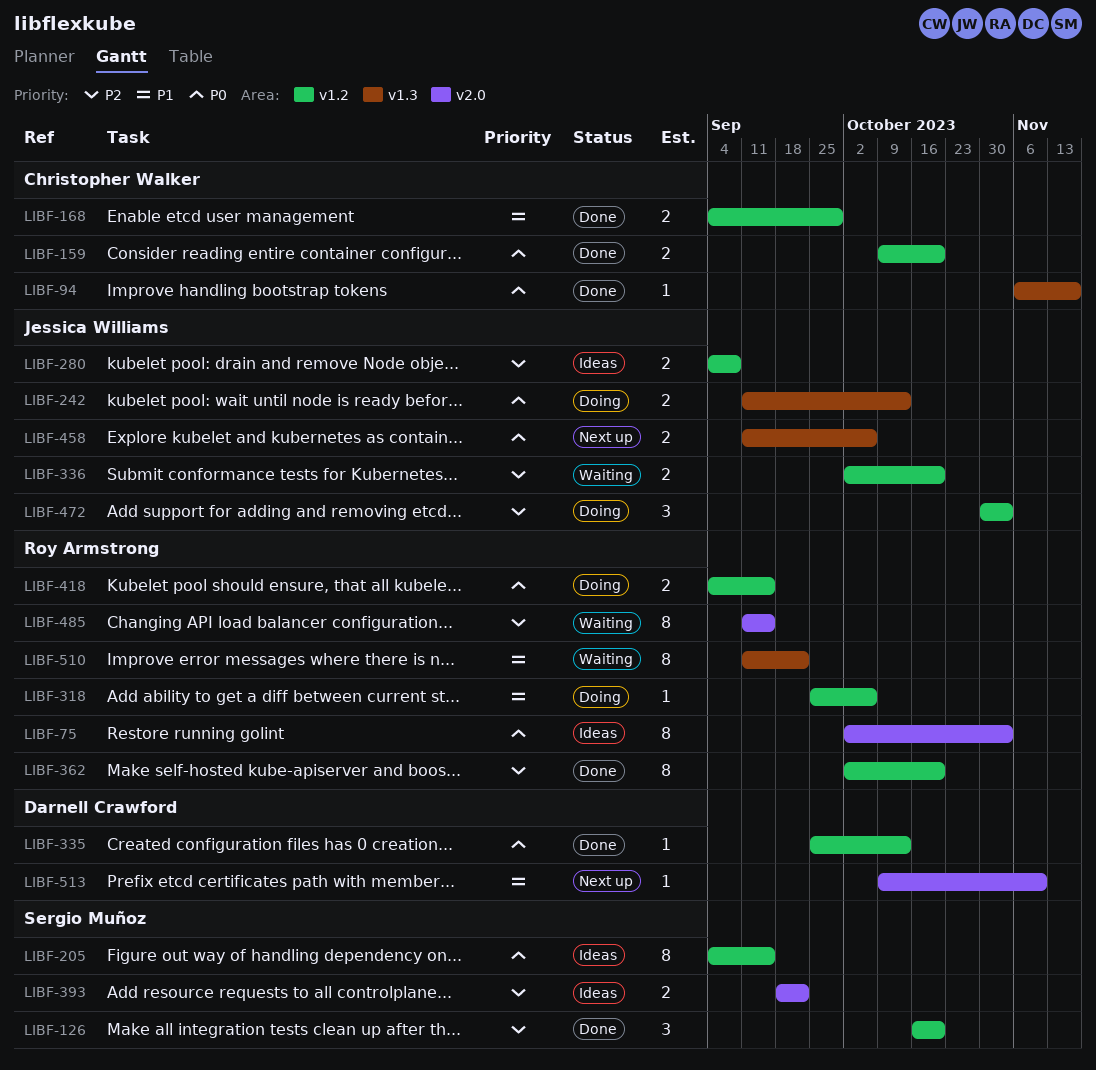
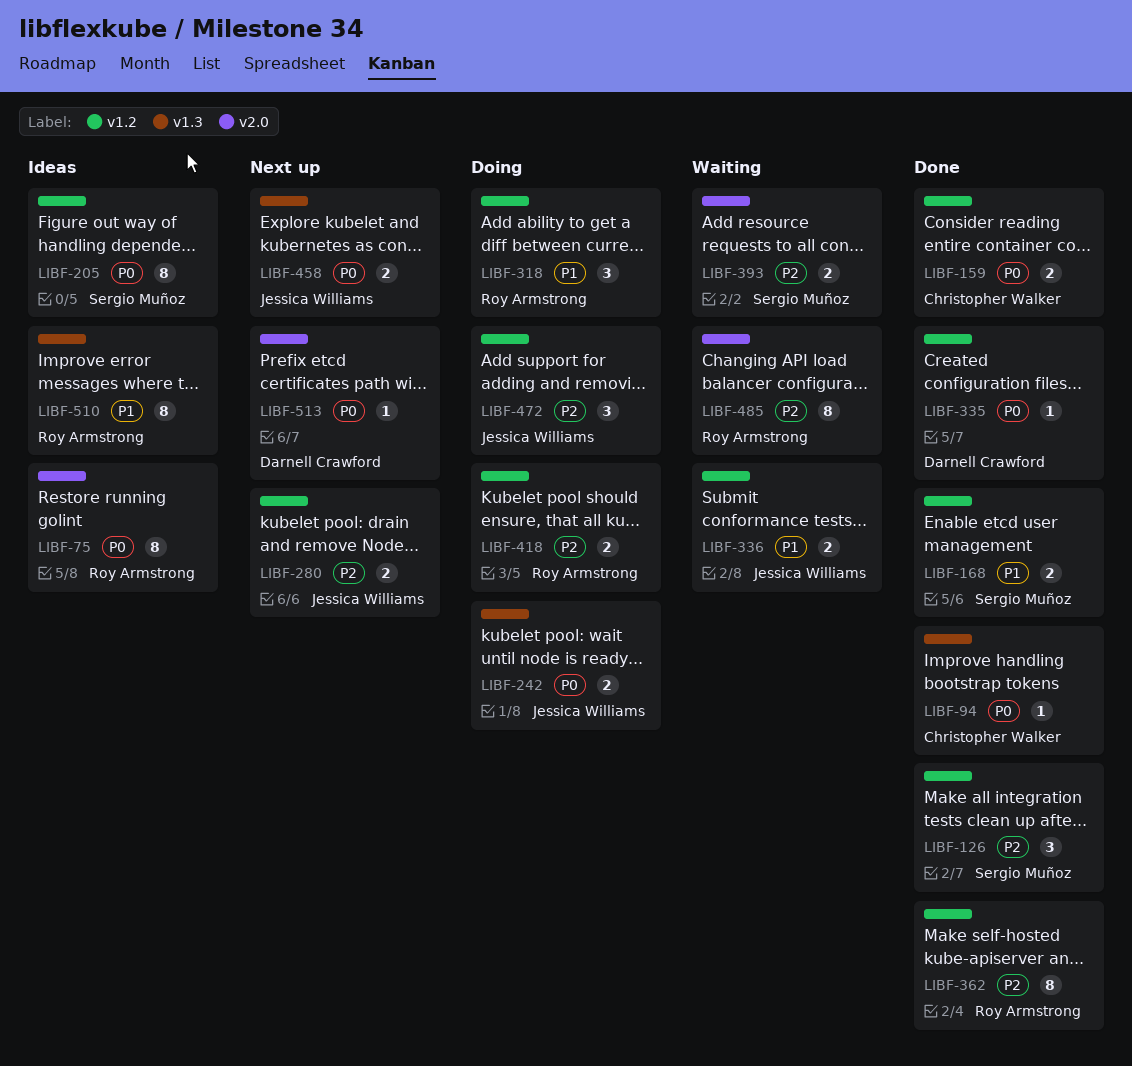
LIBF-168, owner: Christopher Walker -> Sergio Muñoz
LIBF-280, status: Ideas -> Next up
LIBF-318, estimate: 1 -> 3
LIBF-336, priority: P2 -> P1
LIBF-393, status: Ideas -> Waiting
LIBF-418, priority: P0 -> P2
LIBF-510, status: Waiting -> Ideas
LIBF-513, priority: P1 -> P0

